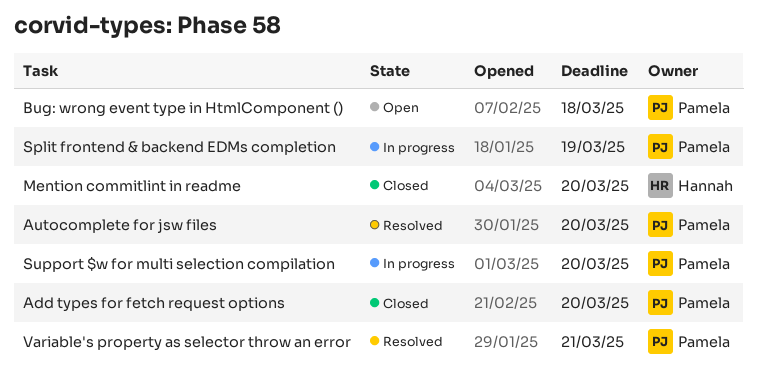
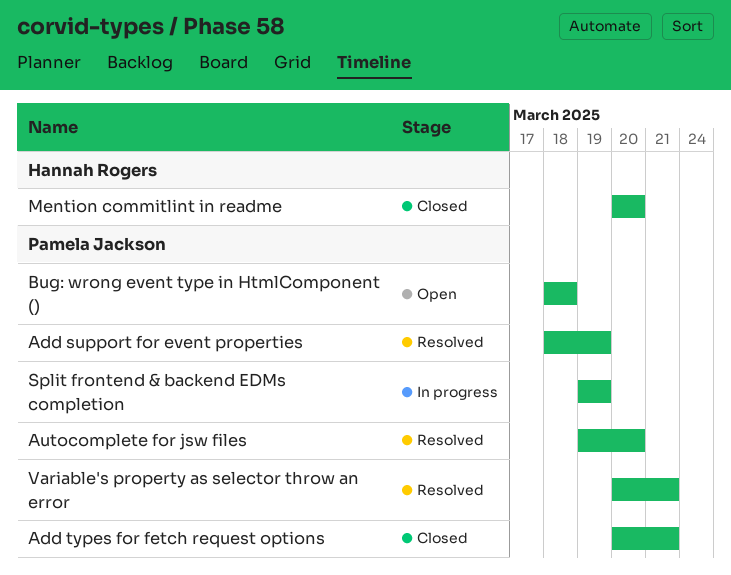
Add support for event properties: none -> present
Add types for fetch request options, due: Mar 20 -> Mar 21
Support $w for multi selection compilation: present -> none

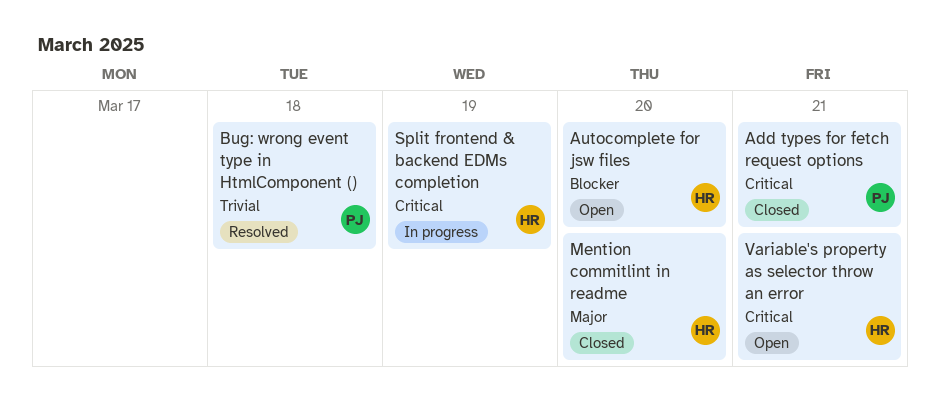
Add support for event properties: present -> none
Autocomplete for jsw files, status: Resolved -> Open
Autocomplete for jsw files, owner: Pamela Jackson -> Hannah Rogers
Bug: wrong event type in HtmlComponent (), status: Open -> Resolved
Split frontend & backend EDMs completion, owner: Pamela Jackson -> Hannah Rogers
Variable's property as selector throw an error, status: Resolved -> Open
Variable's property as selector throw an error, owner: Pamela Jackson -> Hannah Rogers

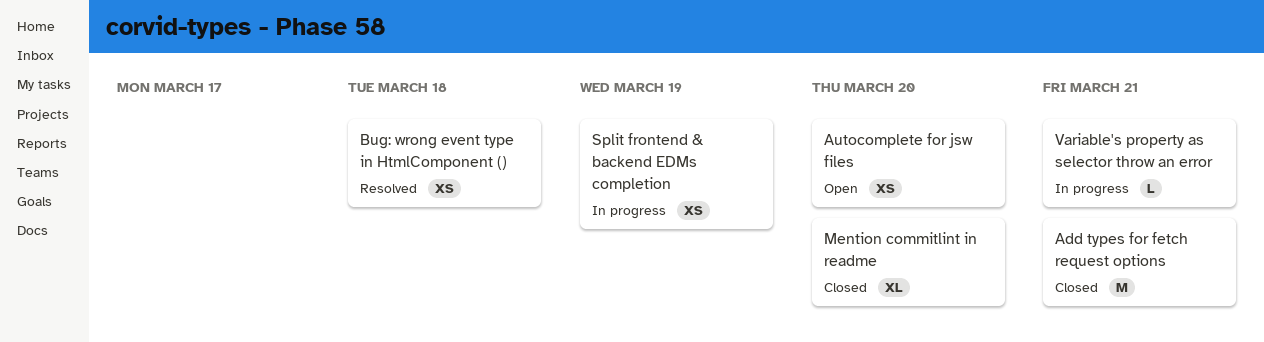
Variable's property as selector throw an error, status: Open -> In progress

